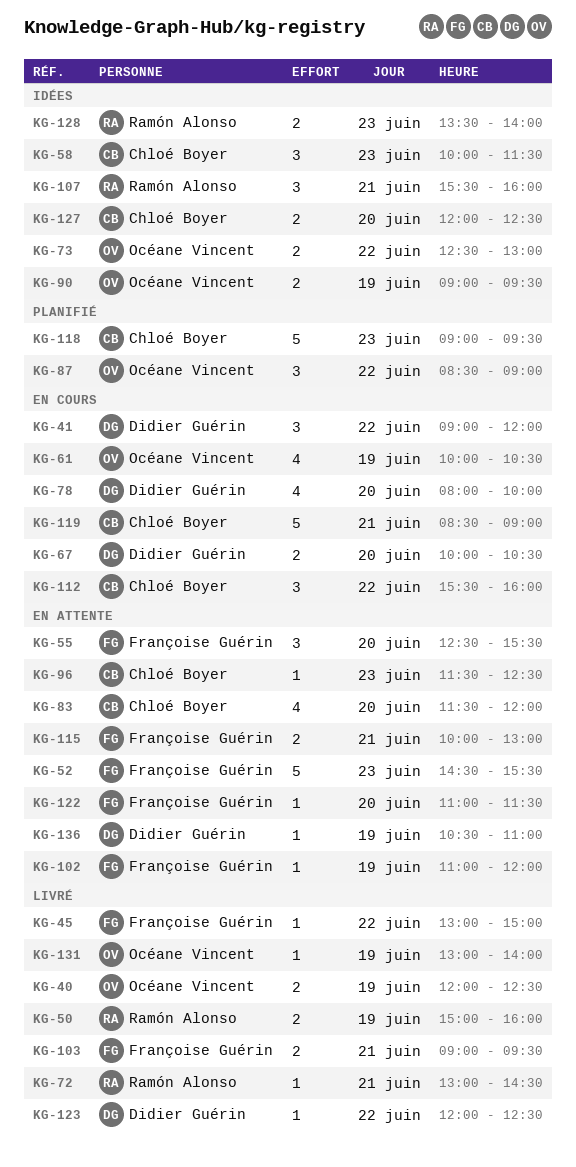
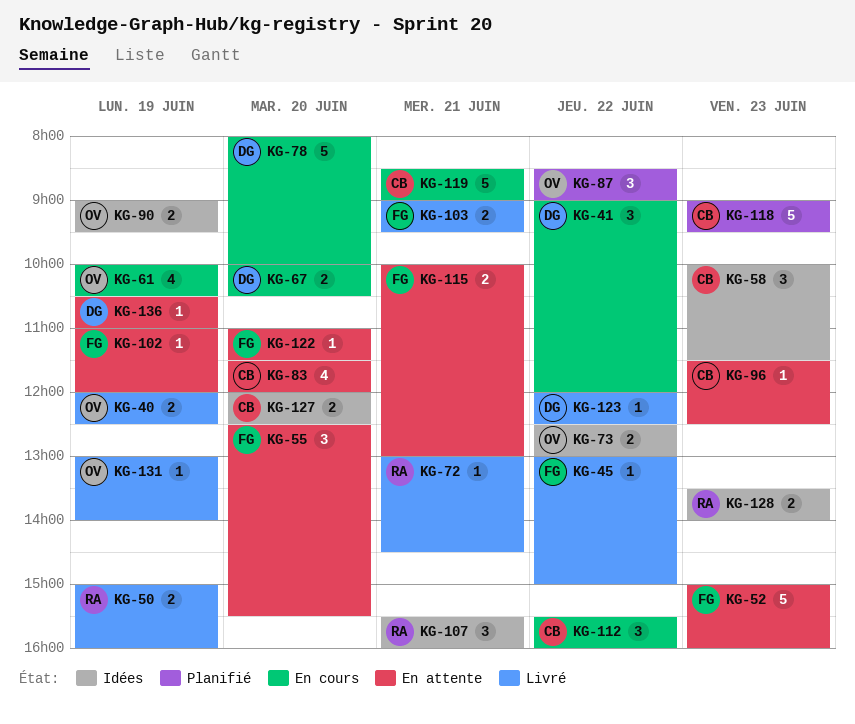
KG-52, begins: 14:30 -> 15:00
KG-52, ends: 15:30 -> 16:00
KG-78, estimate: 4 -> 5

